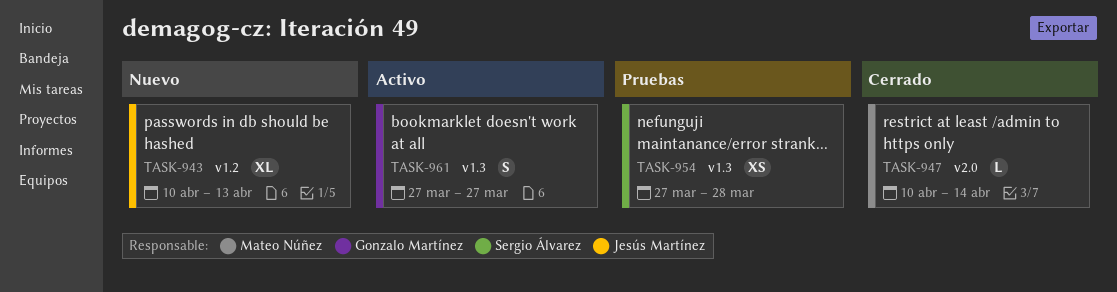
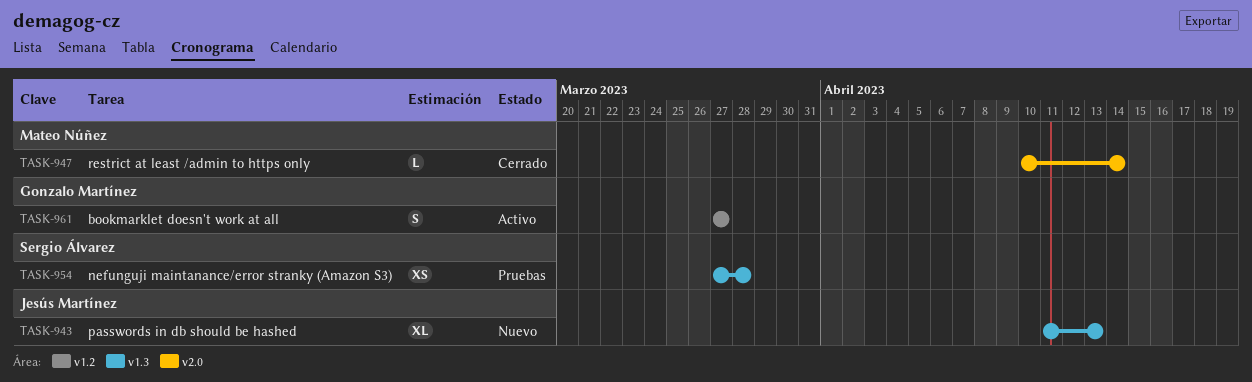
TASK-943, label: v1.2 -> v1.3
TASK-943, start: Apr 10 -> Apr 11
TASK-961, label: v1.3 -> v1.2

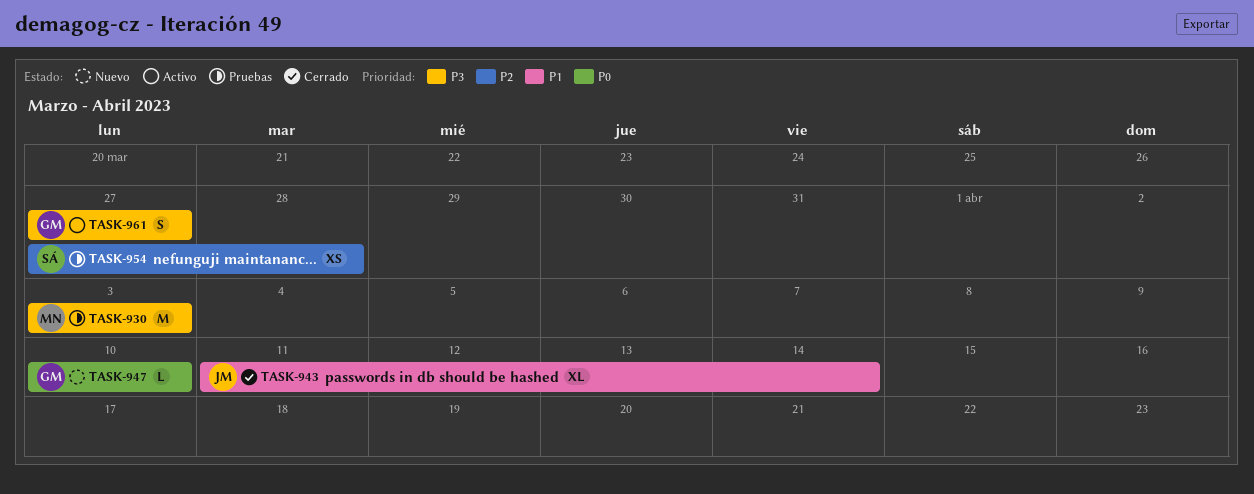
TASK-930: none -> present
TASK-943, status: Nuevo -> Cerrado
TASK-943, due: Apr 13 -> Apr 14
TASK-947, status: Cerrado -> Nuevo
TASK-947, owner: Mateo Núñez -> Gonzalo Martínez
TASK-947, due: Apr 14 -> Apr 10

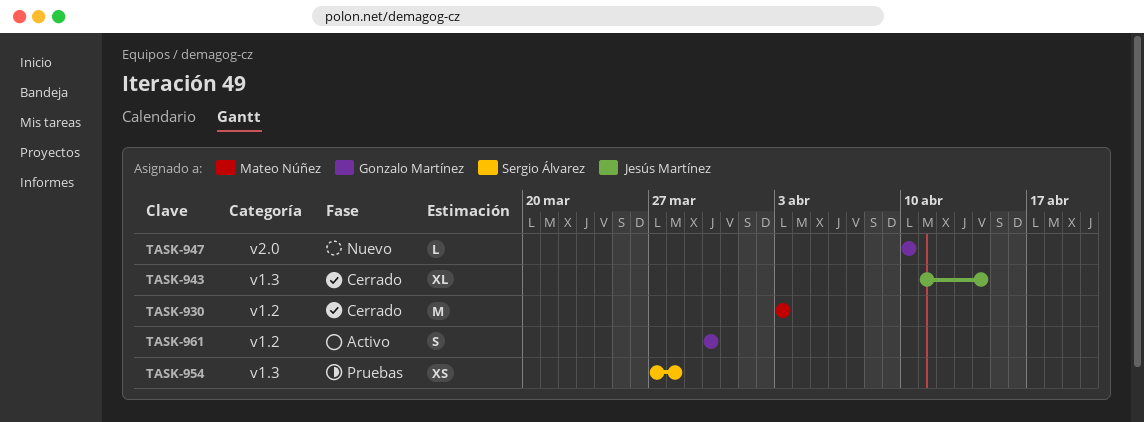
TASK-930, status: Pruebas -> Cerrado
TASK-961, start: Mar 27 -> Mar 30
TASK-961, due: Mar 27 -> Mar 30

